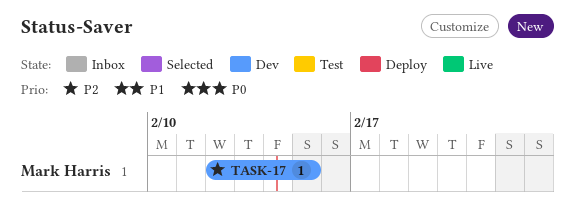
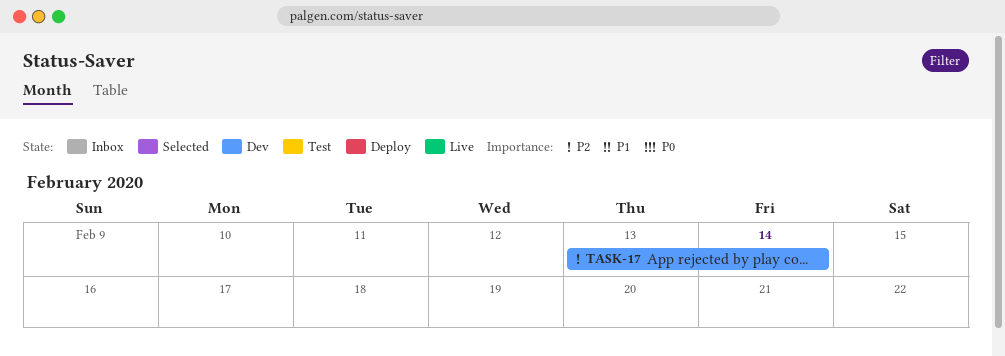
TASK-17, start: Feb 12 -> Feb 13
TASK-17, due: Feb 15 -> Feb 14

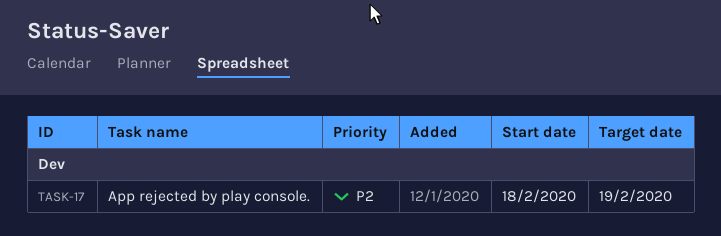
TASK-17, start: Feb 13 -> Feb 18
TASK-17, due: Feb 14 -> Feb 19

